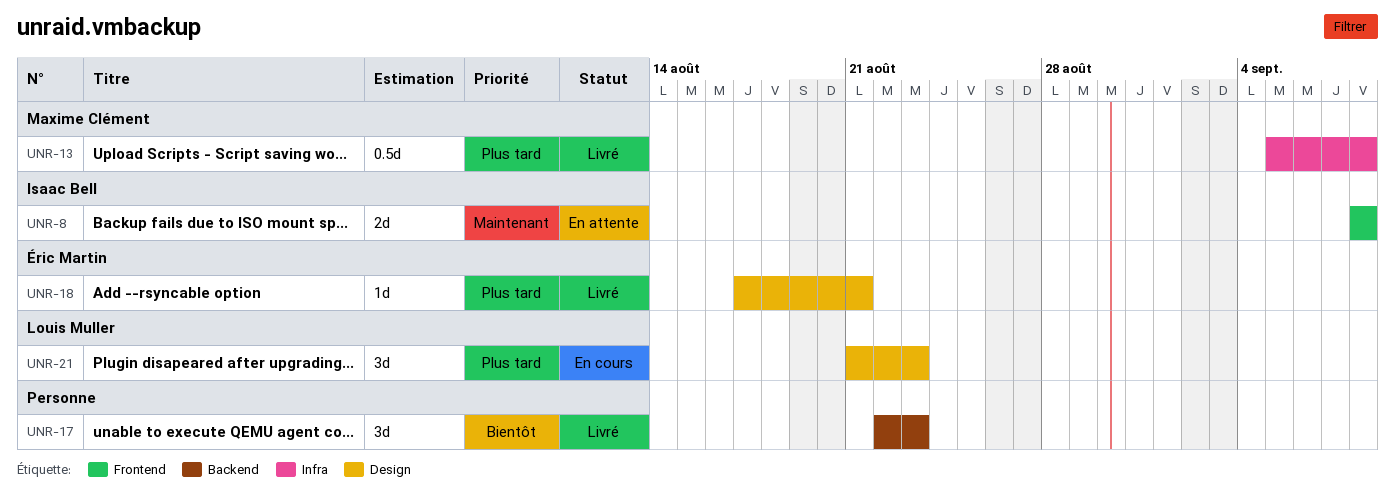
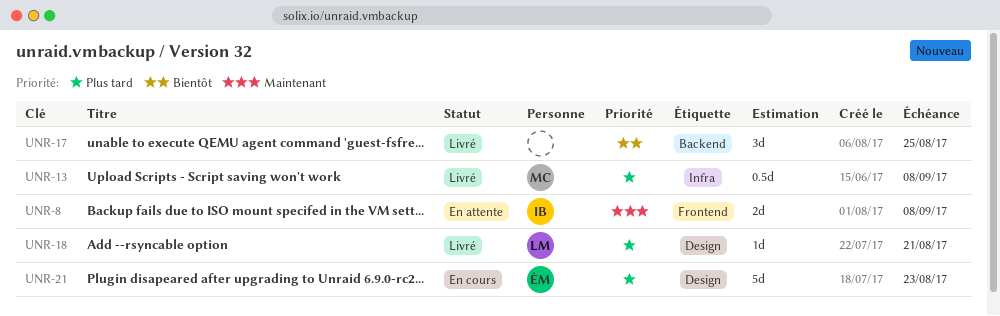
UNR-17, due: Aug 23 -> Aug 25
UNR-18, owner: Éric Martin -> Louis Muller
UNR-21, owner: Louis Muller -> Éric Martin
UNR-21, estimate: 3d -> 5d

